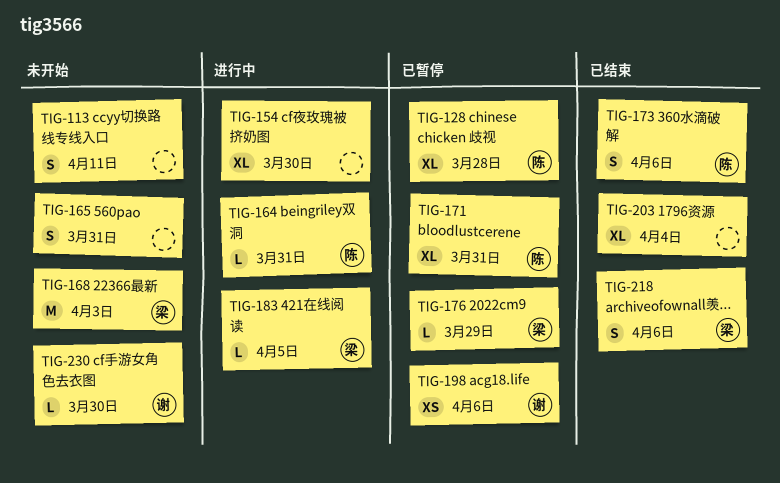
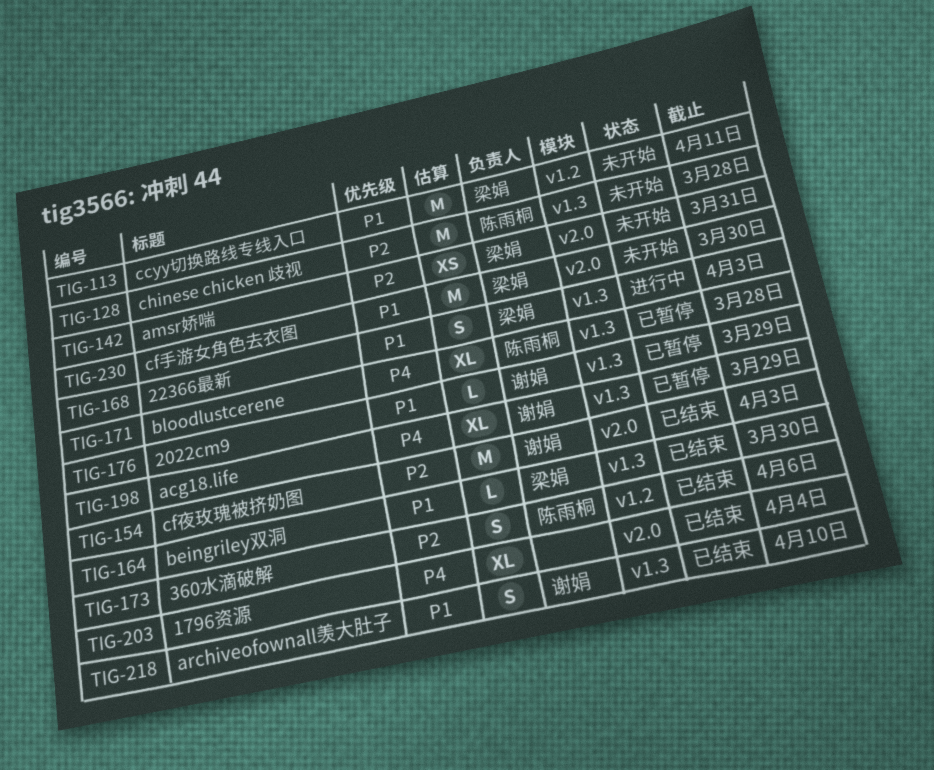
TIG-113, owner: none -> 梁娟
TIG-113, estimate: S -> M
TIG-128, status: 已暂停 -> 未开始
TIG-128, estimate: XL -> M
TIG-142: none -> present
TIG-154, status: 进行中 -> 已结束
TIG-154, owner: none -> 谢娟
TIG-154, estimate: XL -> M
TIG-154, due: Mar 30 -> Apr 3
TIG-164, status: 进行中 -> 已结束
TIG-164, owner: 陈雨桐 -> 梁娟
TIG-164, due: Mar 31 -> Mar 30
TIG-165: present -> none
TIG-168, status: 未开始 -> 进行中
TIG-168, estimate: M -> S
TIG-171, due: Mar 31 -> Mar 28
TIG-176, owner: 梁娟 -> 谢娟
TIG-183: present -> none
TIG-198, estimate: XS -> XL
TIG-198, due: Apr 6 -> Mar 29
TIG-218, owner: 梁娟 -> 谢娟
TIG-218, due: Apr 6 -> Apr 10
TIG-230, owner: 谢娟 -> 梁娟
TIG-230, estimate: L -> M

